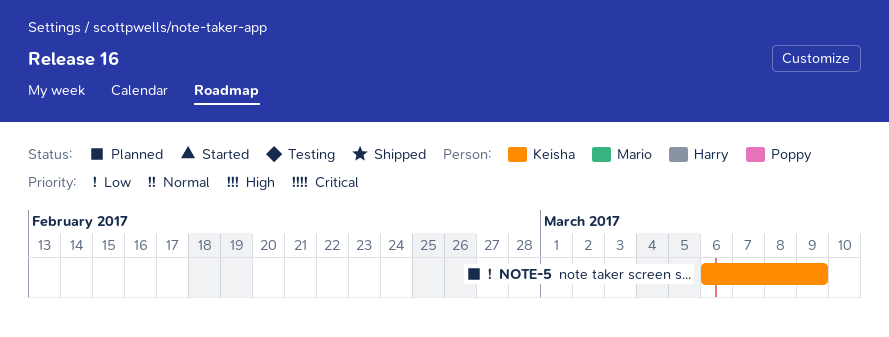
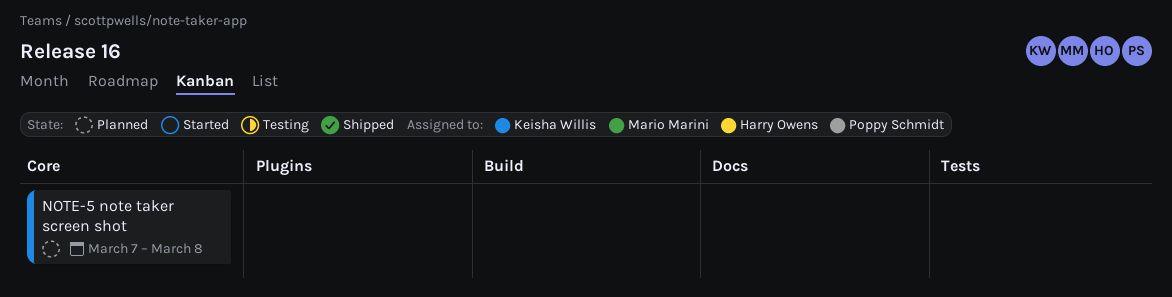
NOTE-5, start: Mar 6 -> Mar 7
NOTE-5, due: Mar 9 -> Mar 8

